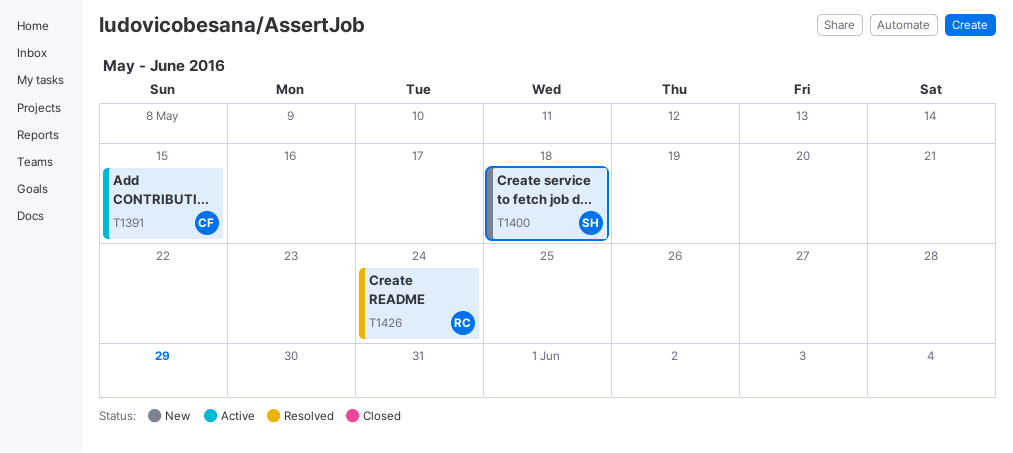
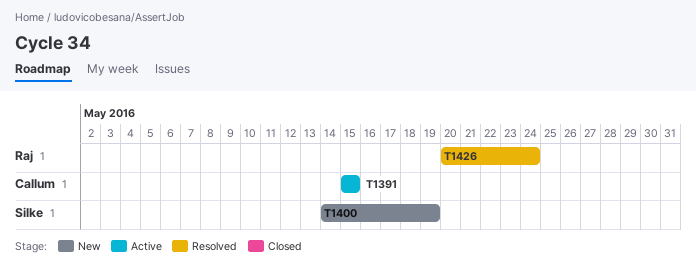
T1400, due: May 18 -> May 19

